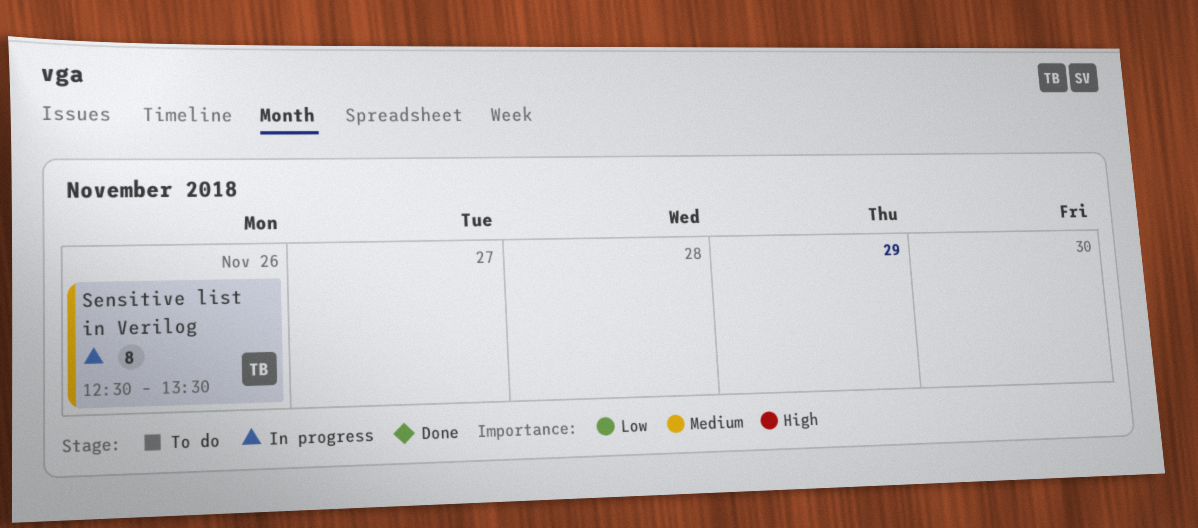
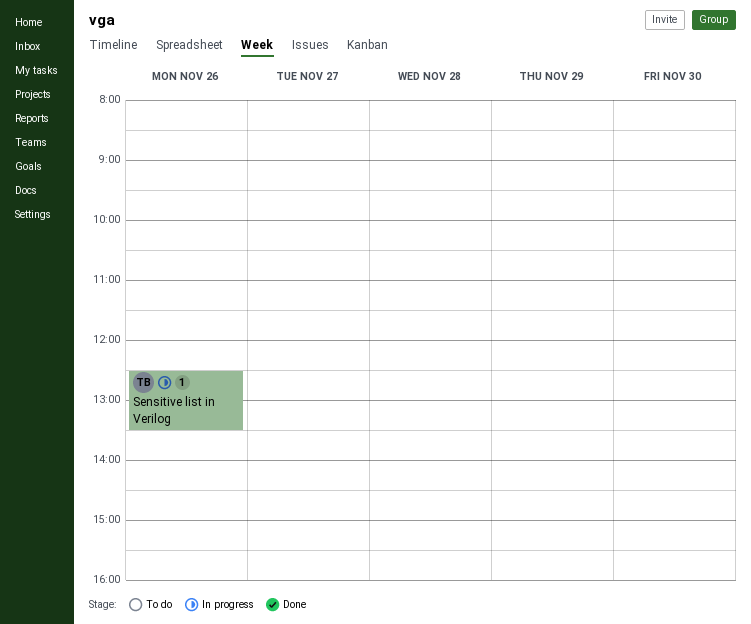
Sensitive list in Verilog, estimate: 8 -> 1

